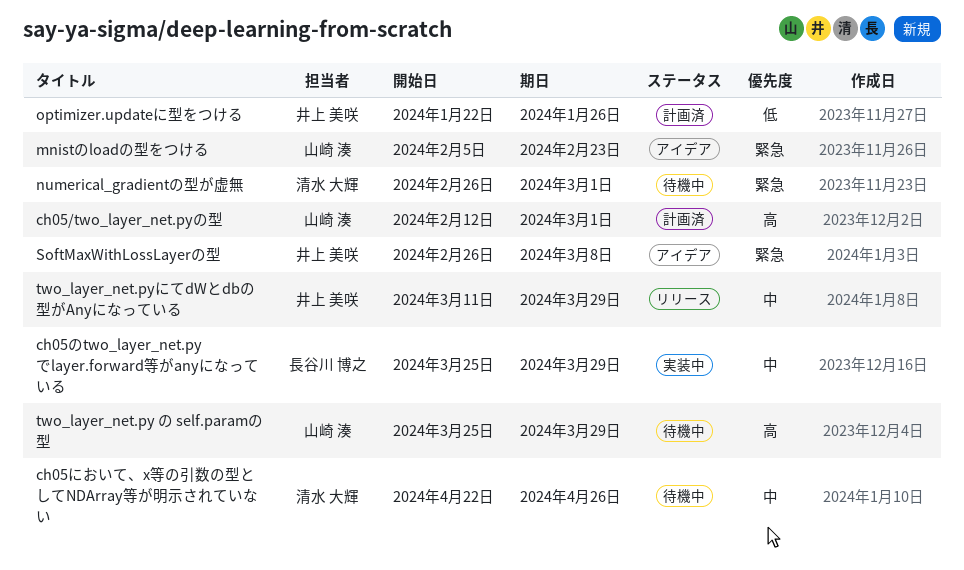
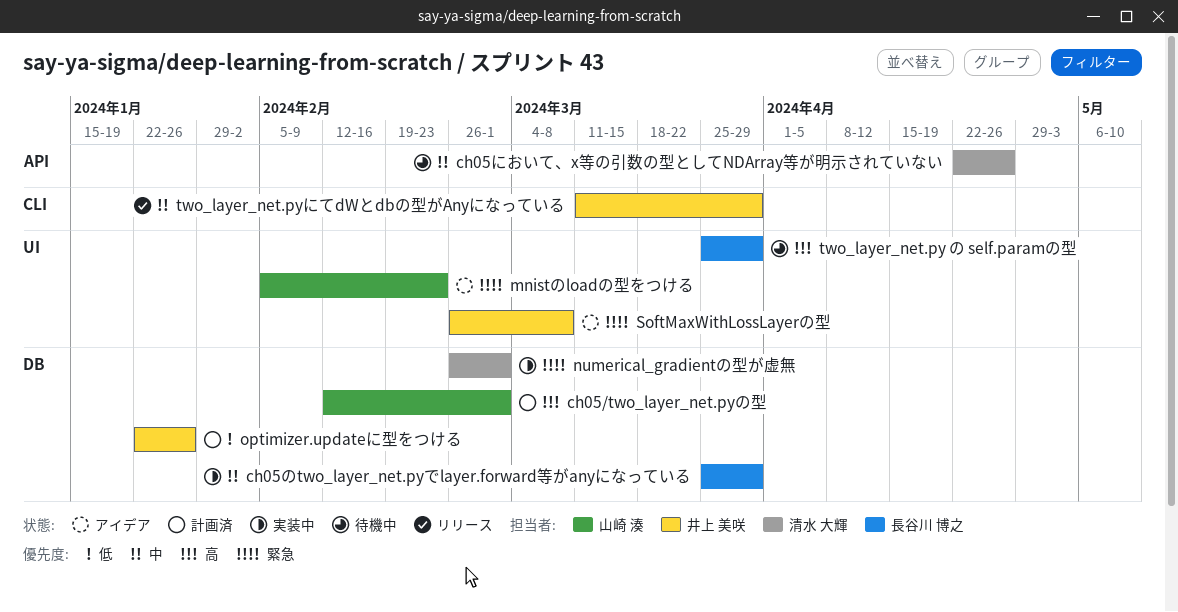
numerical_gradientの型が虚無, status: 待機中 -> 実装中
two_layer_net.py の self.paramの型, owner: 山崎 湊 -> 長谷川 博之

